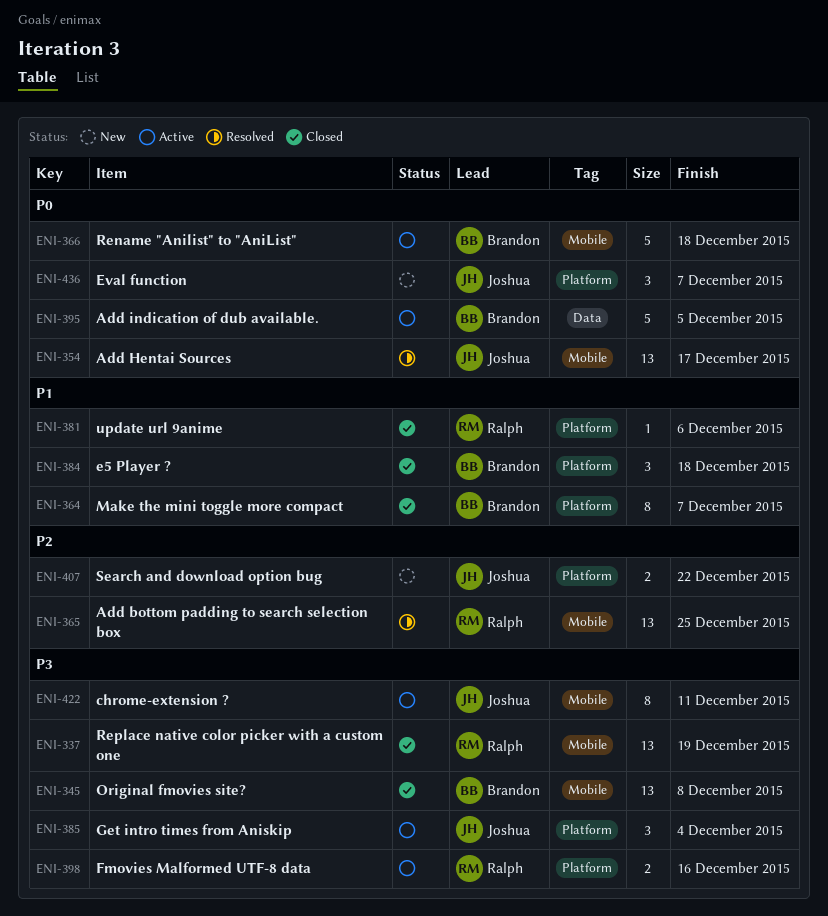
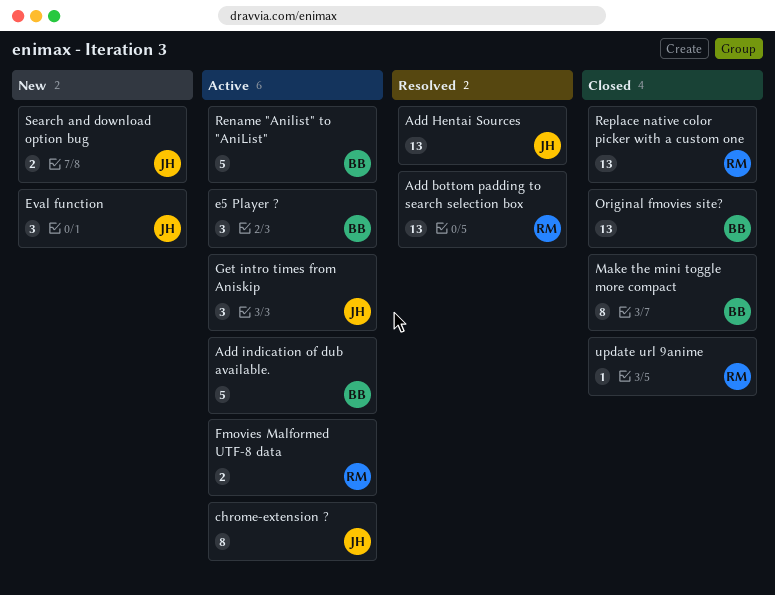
e5 Player ?, status: Closed -> Active

